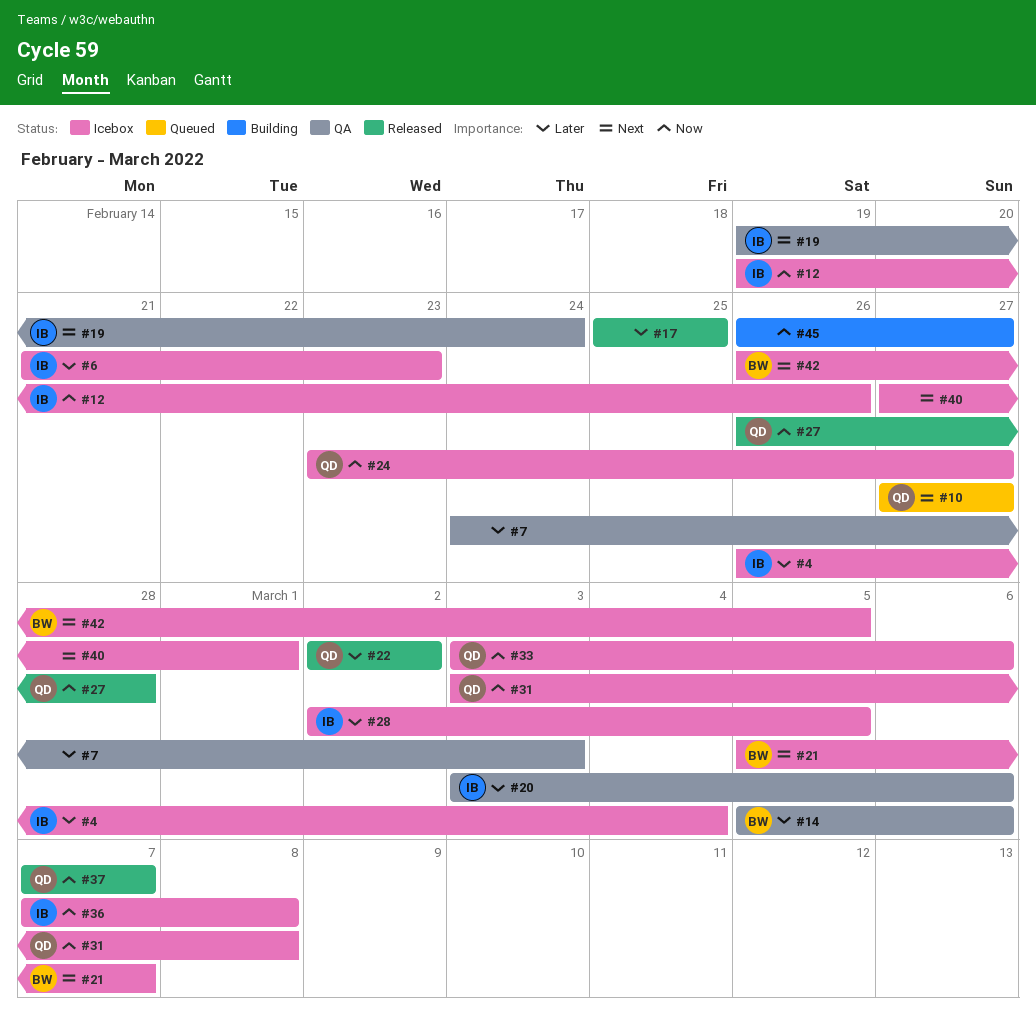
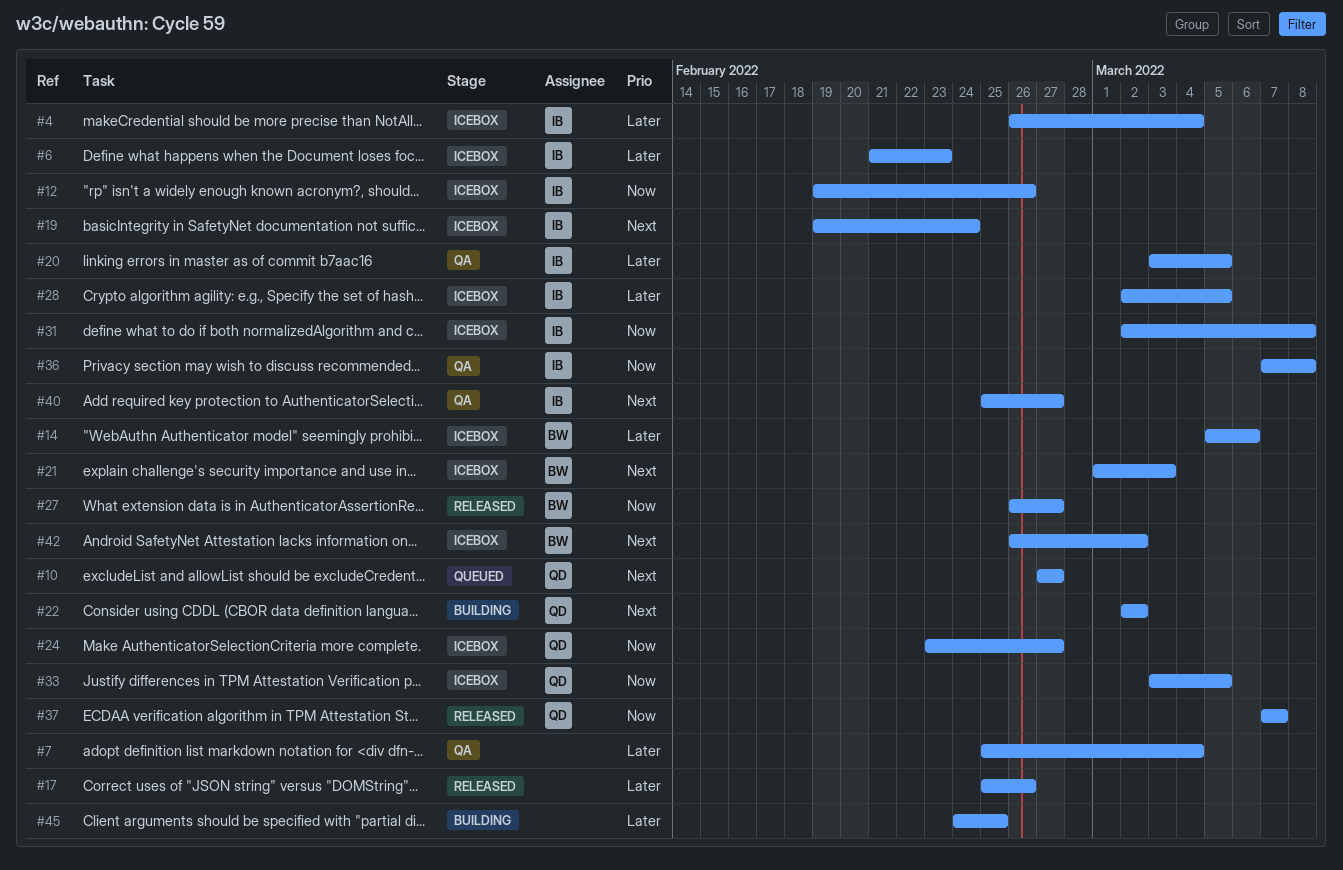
#7, start: Feb 24 -> Feb 25
#7, due: Mar 3 -> Mar 4
#14, status: QA -> Icebox
#17, due: Feb 25 -> Feb 26
#19, status: QA -> Icebox
#20, due: Mar 6 -> Mar 5
#21, start: Mar 5 -> Mar 1
#21, due: Mar 7 -> Mar 3
#22, status: Released -> Building
#22, priority: Later -> Next
#27, owner: QD -> BW
#27, due: Feb 28 -> Feb 27
#31, owner: QD -> IB
#31, start: Mar 3 -> Mar 2
#33, due: Mar 6 -> Mar 5
#36, status: Icebox -> QA
#40, status: Icebox -> QA
#40, owner: none -> IB
#40, start: Feb 27 -> Feb 25
#40, due: Mar 1 -> Feb 27
#42, due: Mar 5 -> Mar 2
#45, priority: Now -> Later
#45, start: Feb 26 -> Feb 24
#45, due: Feb 27 -> Feb 25

